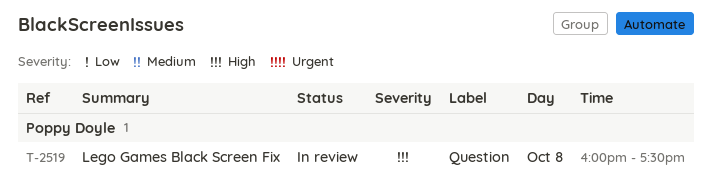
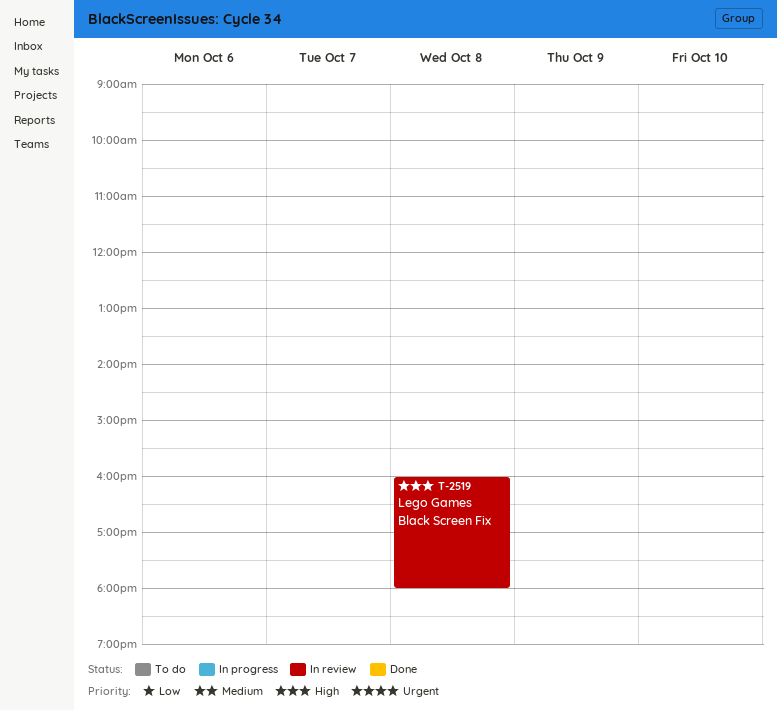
T-2519, ends: 17:30 -> 18:00

